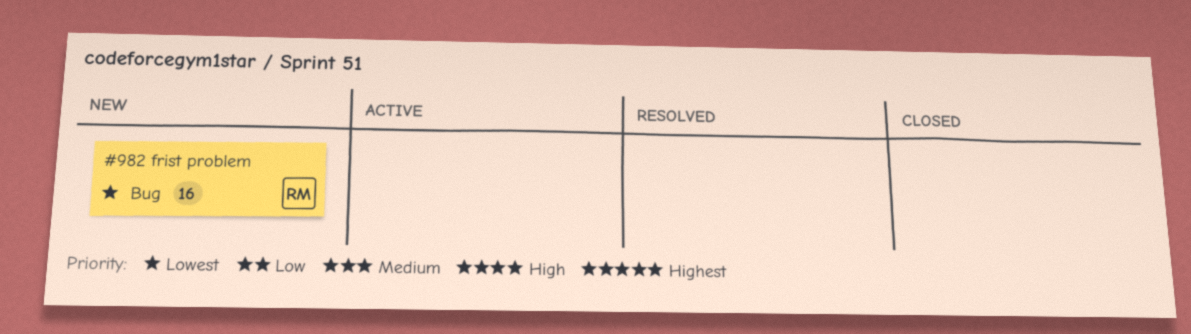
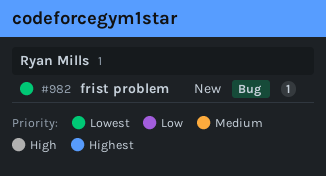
#982, estimate: 16 -> 1

